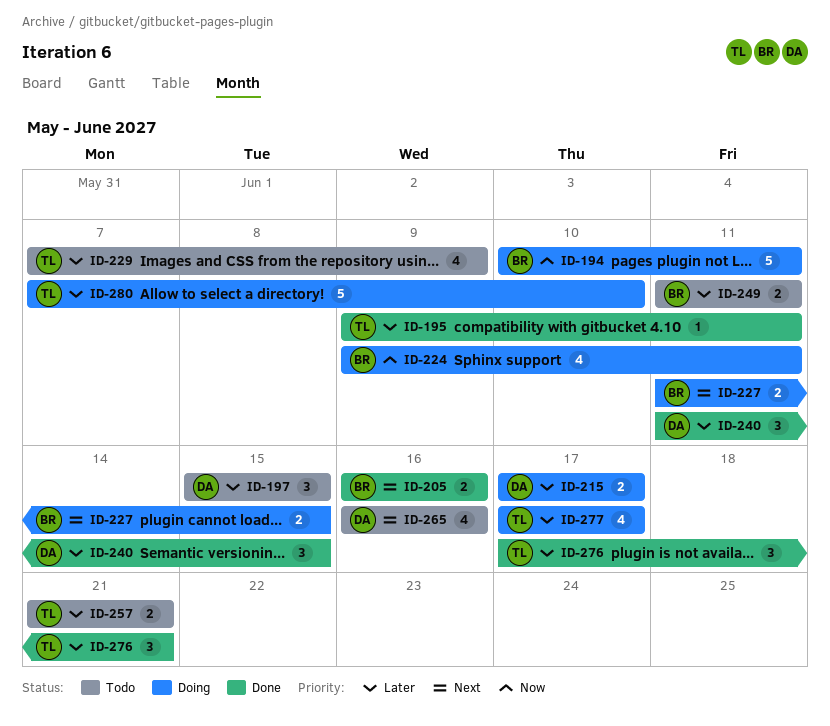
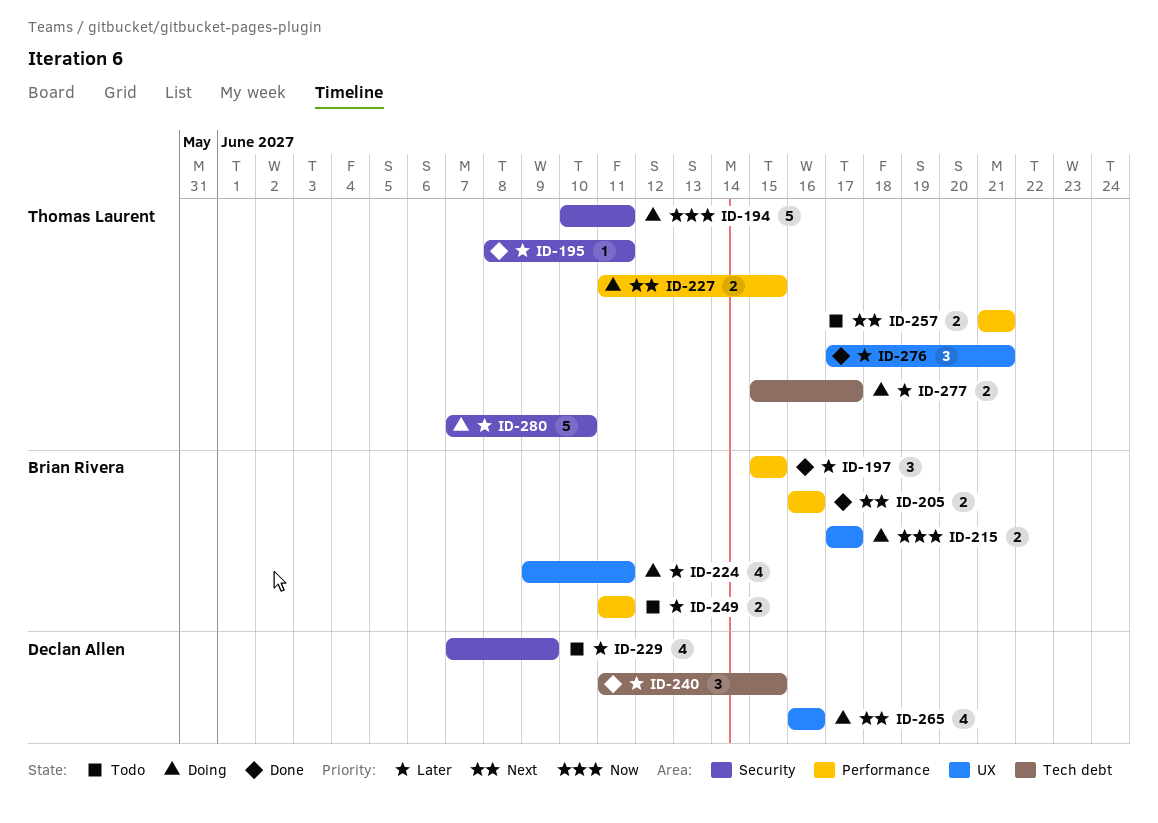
ID-194, owner: Brian Rivera -> Thomas Laurent
ID-195, start: Jun 9 -> Jun 8
ID-197, status: Todo -> Done
ID-197, owner: Declan Allen -> Brian Rivera
ID-215, owner: Declan Allen -> Brian Rivera
ID-215, priority: Later -> Now
ID-224, priority: Now -> Later
ID-227, owner: Brian Rivera -> Thomas Laurent
ID-229, owner: Thomas Laurent -> Declan Allen
ID-257, priority: Later -> Next
ID-265, status: Todo -> Doing
ID-277, estimate: 4 -> 2
ID-277, start: Jun 17 -> Jun 15

